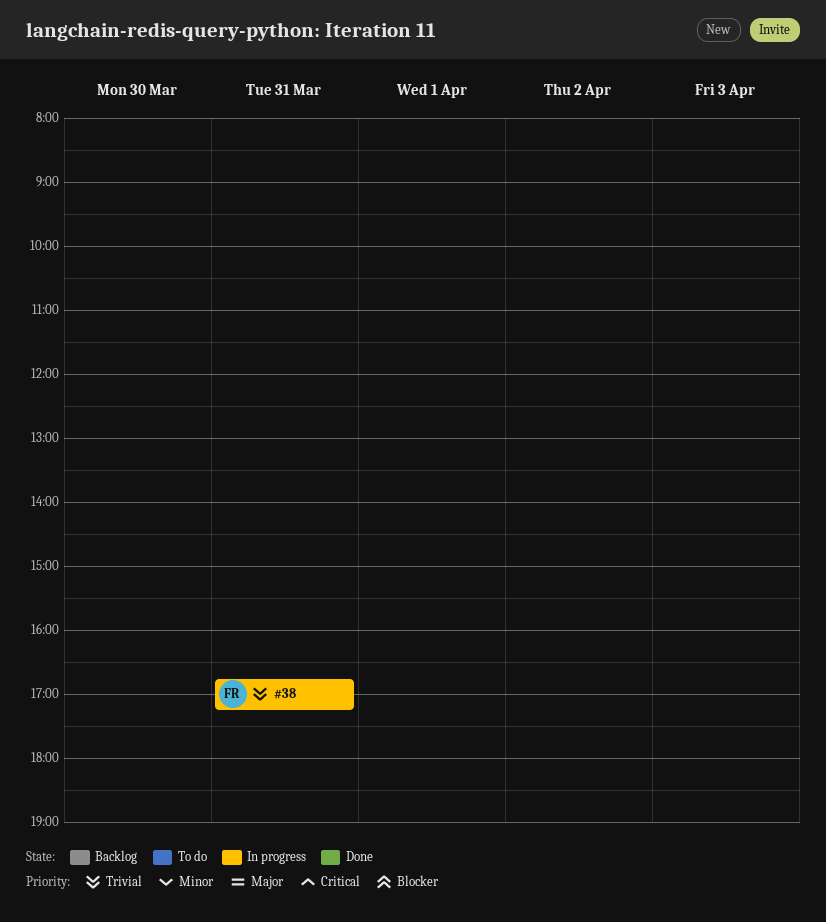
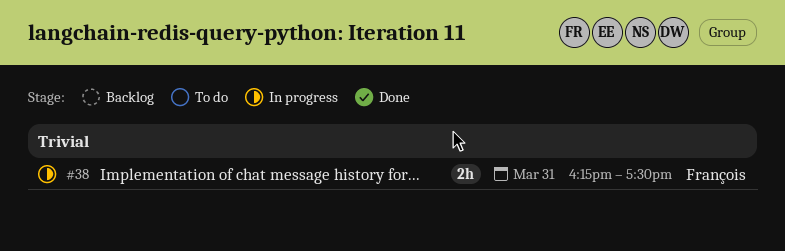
#38, begins: 16:45 -> 16:15
#38, ends: 17:15 -> 17:30

